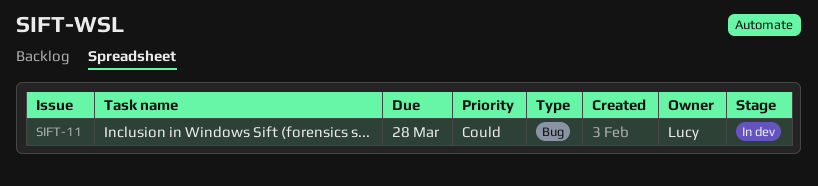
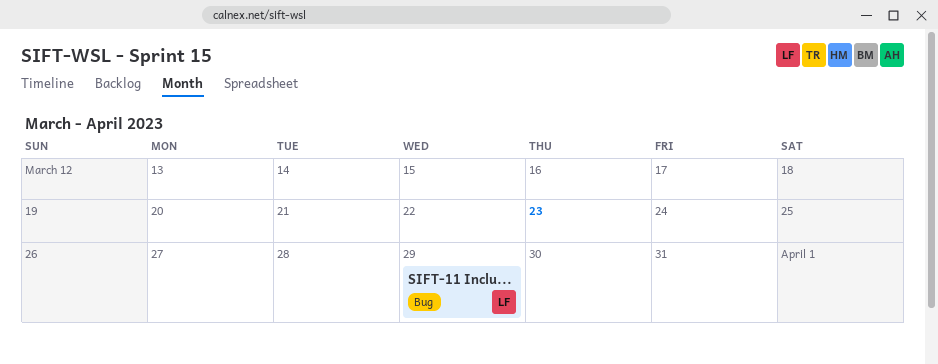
SIFT-11, due: Mar 28 -> Mar 29

